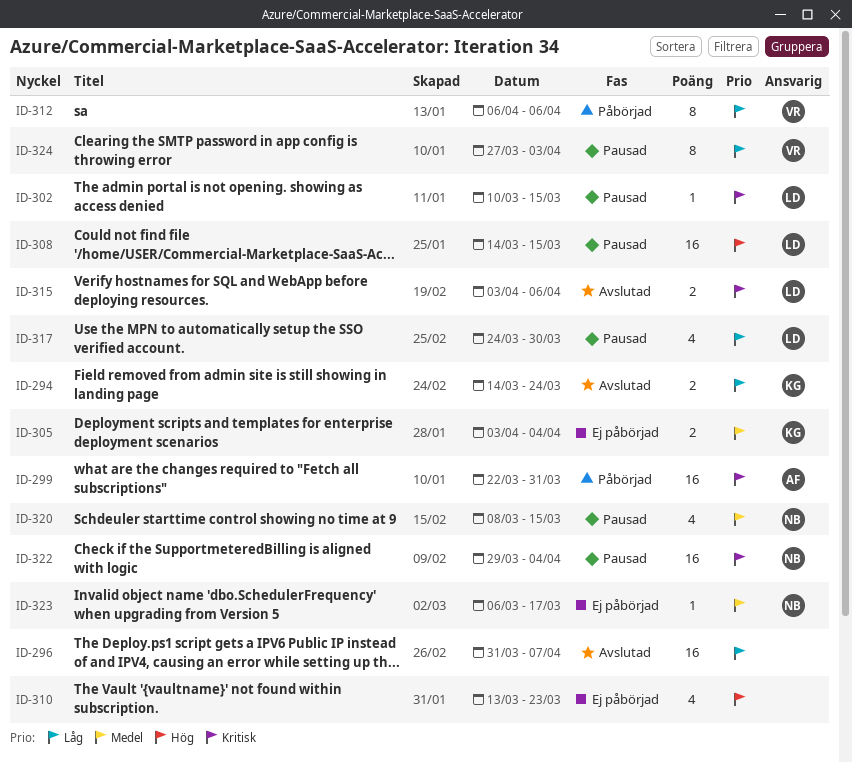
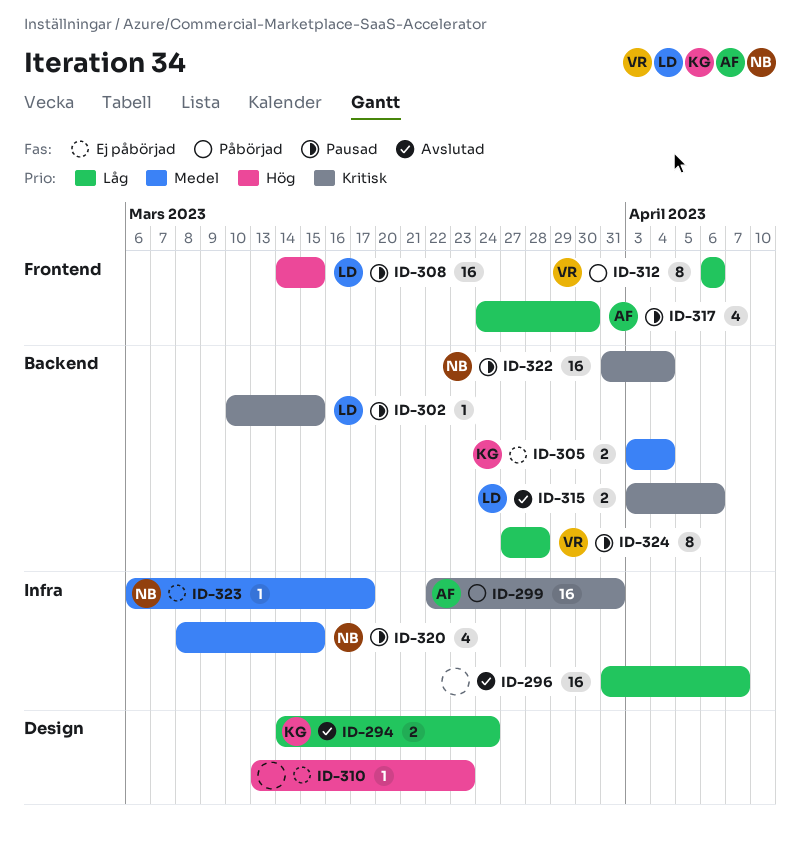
ID-310, estimate: 4 -> 1
ID-317, owner: LD -> AF
ID-322, start: Mar 29 -> Mar 31
ID-324, due: Apr 3 -> Mar 28

